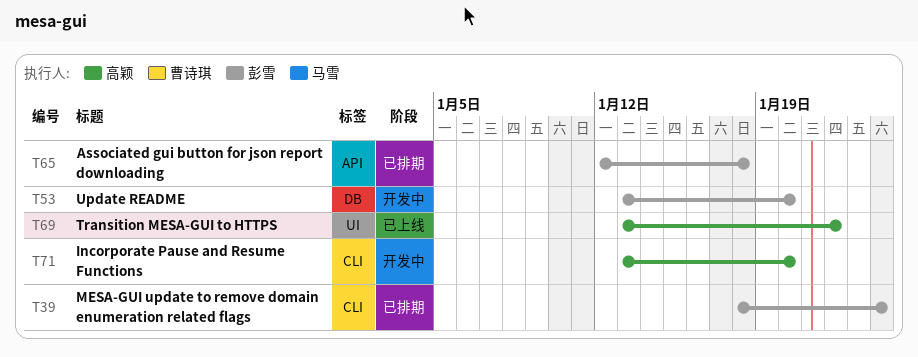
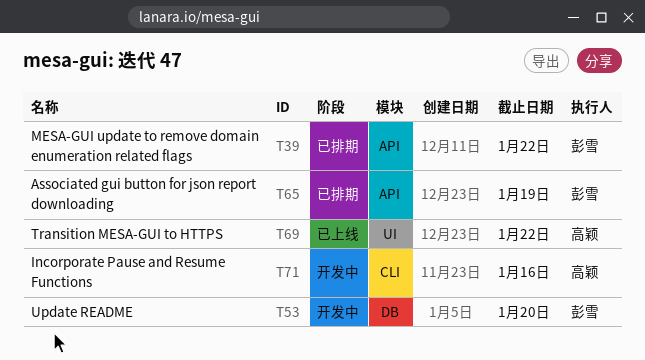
T39, label: CLI -> API
T39, due: Jan 24 -> Jan 22
T65, due: Jan 18 -> Jan 19
T71, due: Jan 20 -> Jan 16

